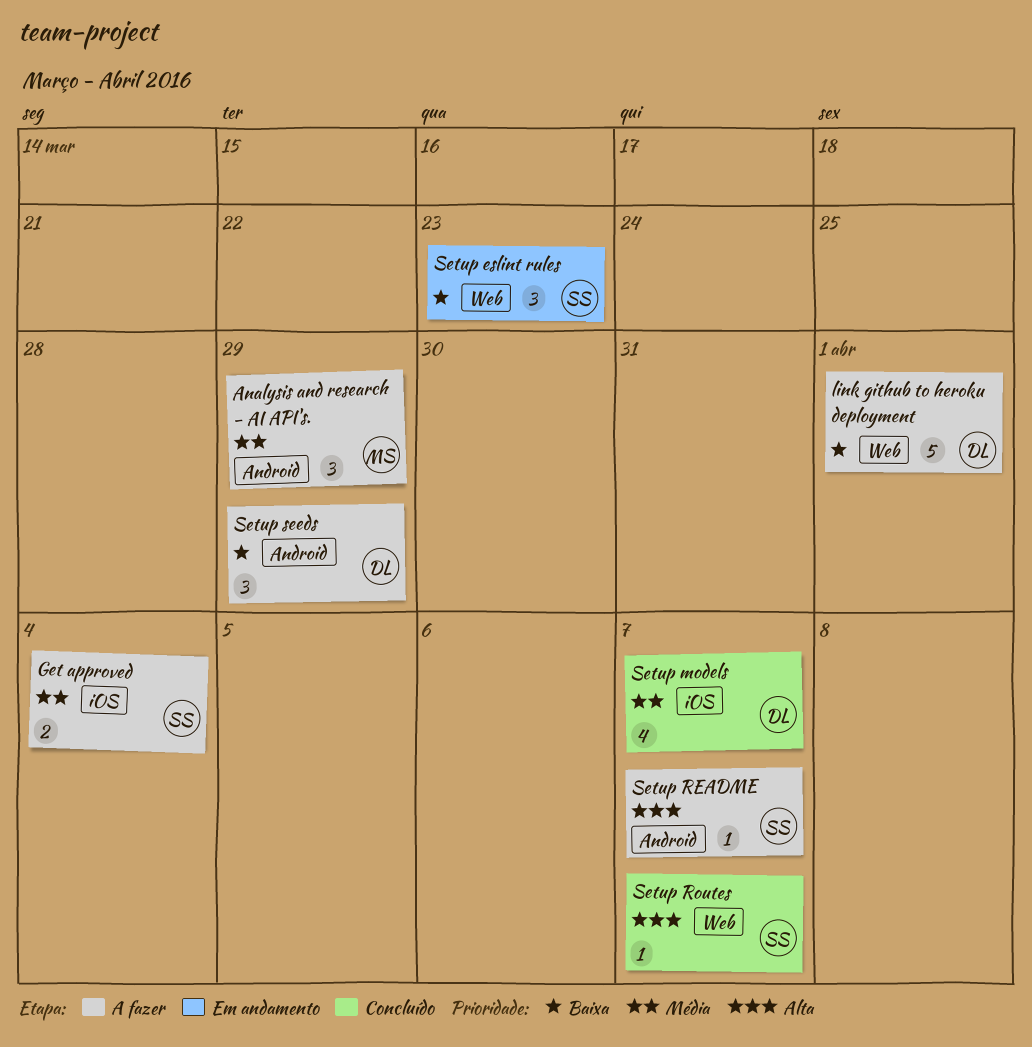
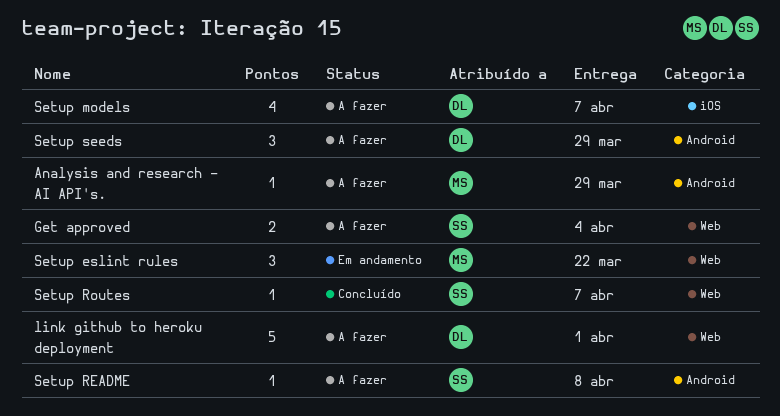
Analysis and research - AI API's., estimate: 3 -> 1
Get approved, label: iOS -> Web
Setup eslint rules, owner: SS -> MS
Setup eslint rules, due: Mar 23 -> Mar 22
Setup models, status: Concluído -> A fazer
Setup README, due: Apr 7 -> Apr 8

